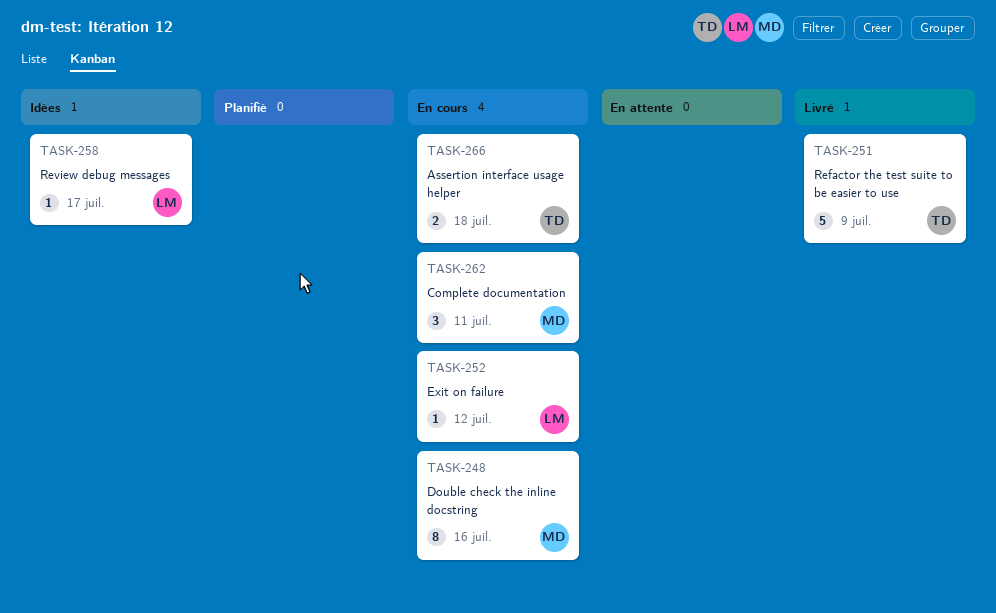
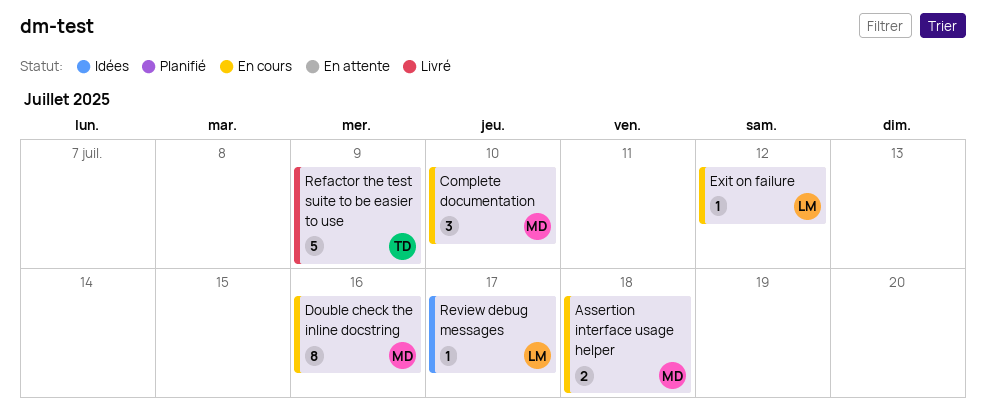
Assertion interface usage helper, owner: TD -> MD
Complete documentation, due: Jul 11 -> Jul 10

